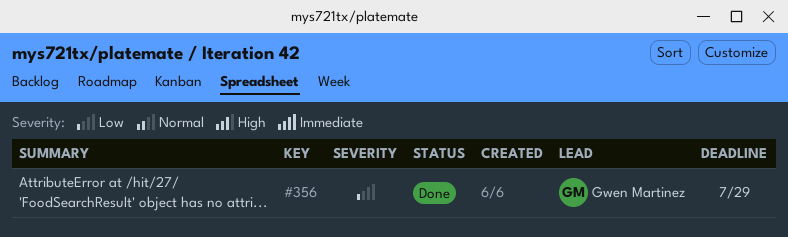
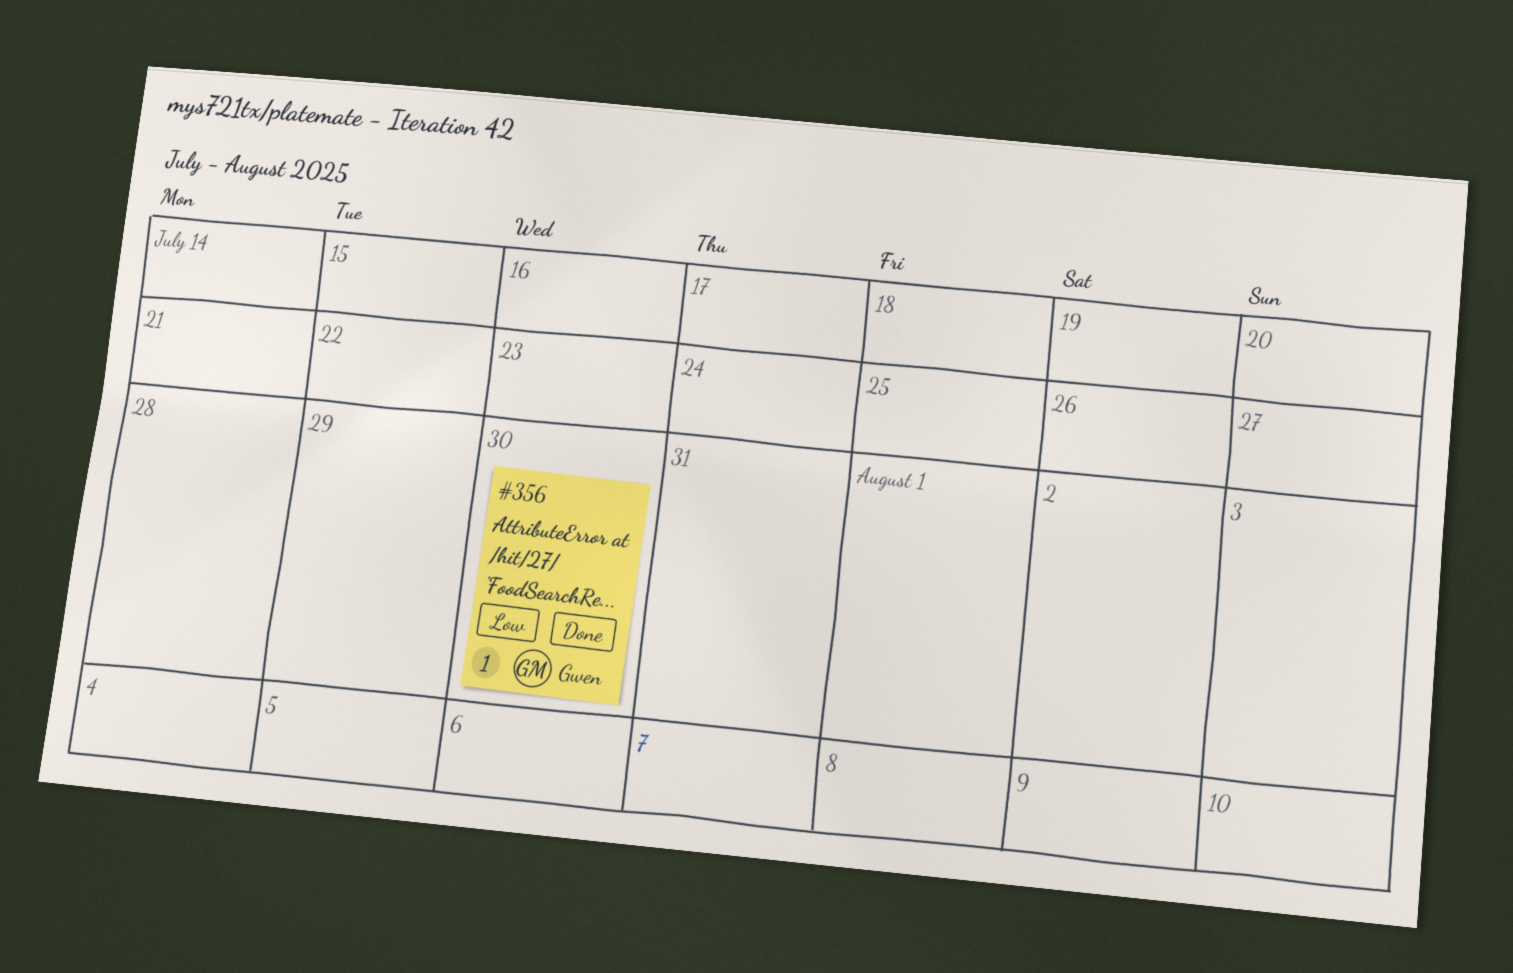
#356, due: Jul 29 -> Jul 30

